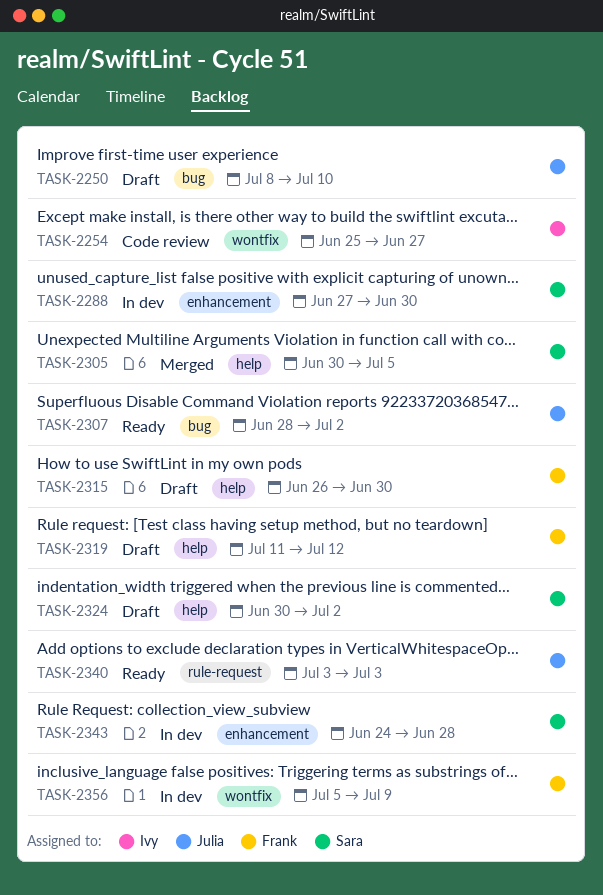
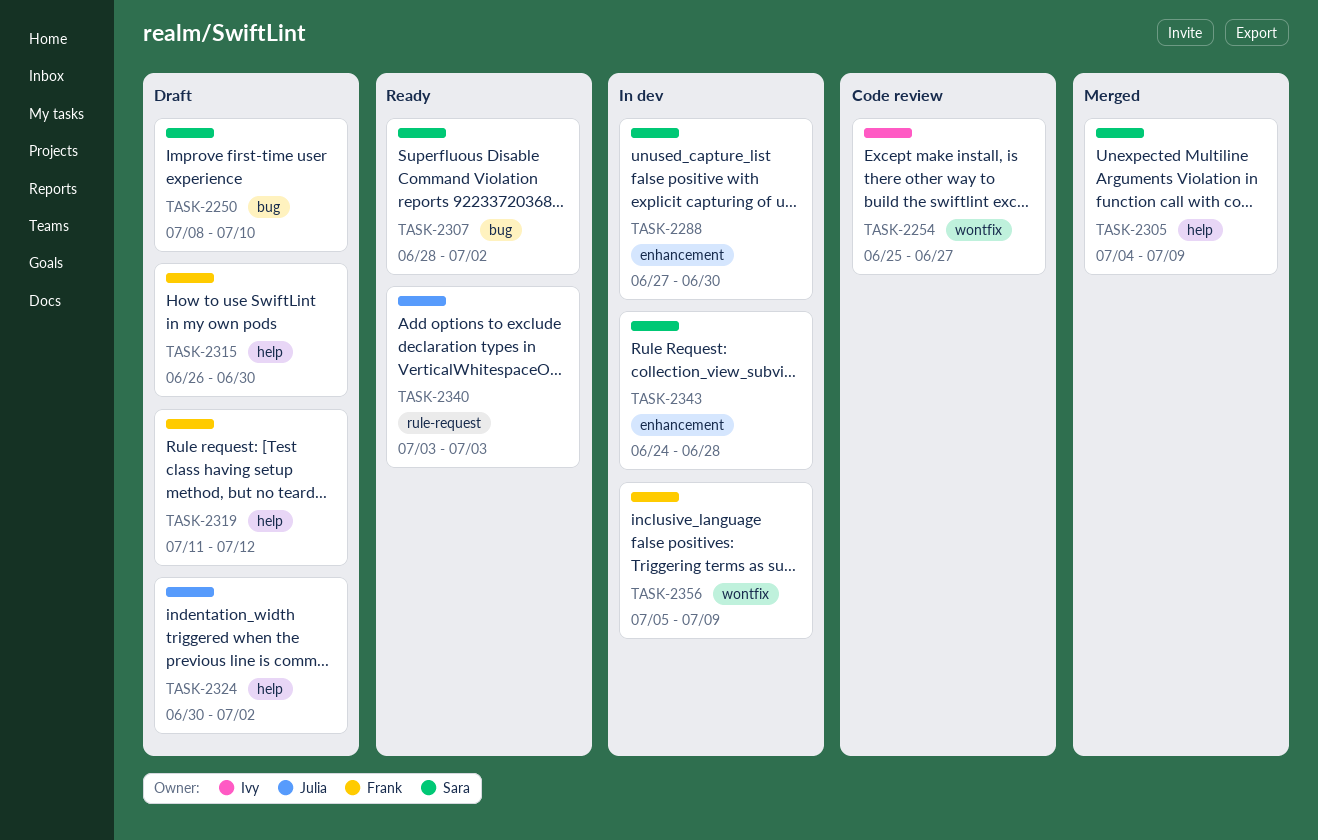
TASK-2250, owner: Julia -> Sara
TASK-2305, start: Jun 30 -> Jul 4
TASK-2305, due: Jul 5 -> Jul 9
TASK-2307, owner: Julia -> Sara
TASK-2324, owner: Sara -> Julia

